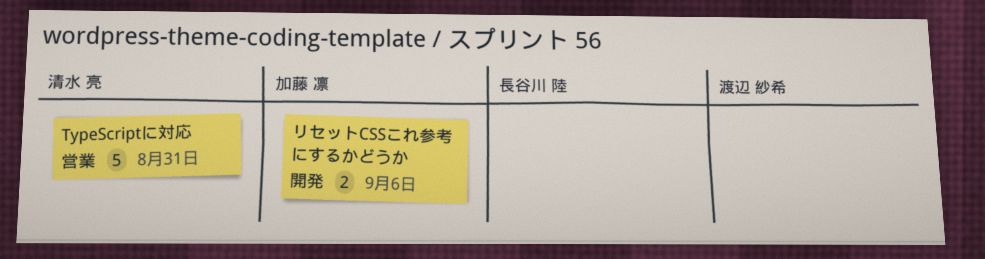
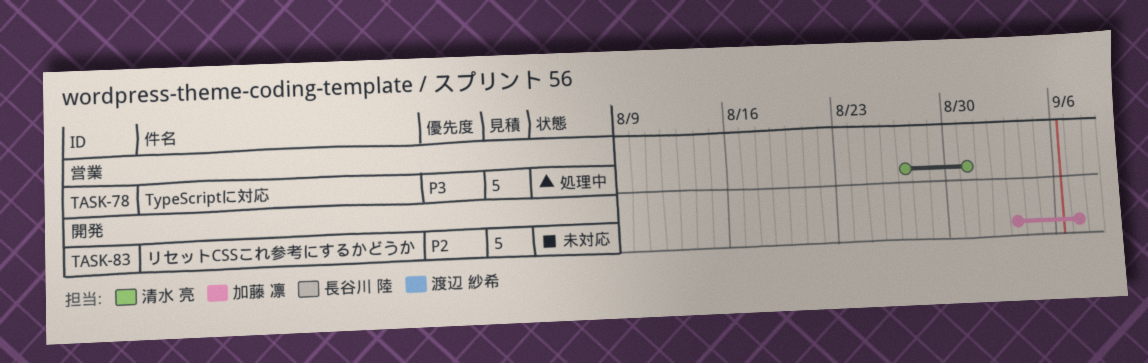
リセットCSSこれ参考にするかどうか, estimate: 2 -> 5
リセットCSSこれ参考にするかどうか, due: Sep 6 -> Sep 7

